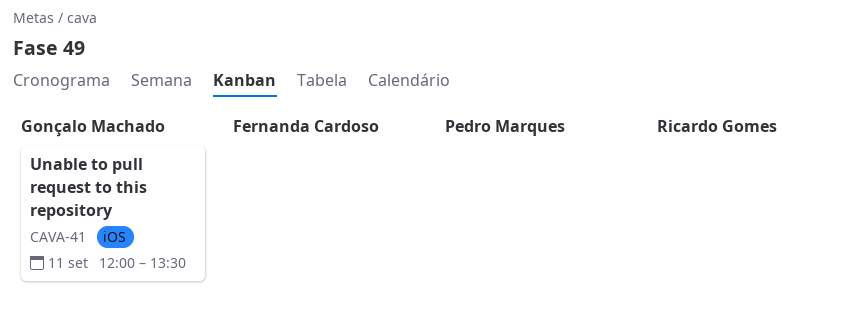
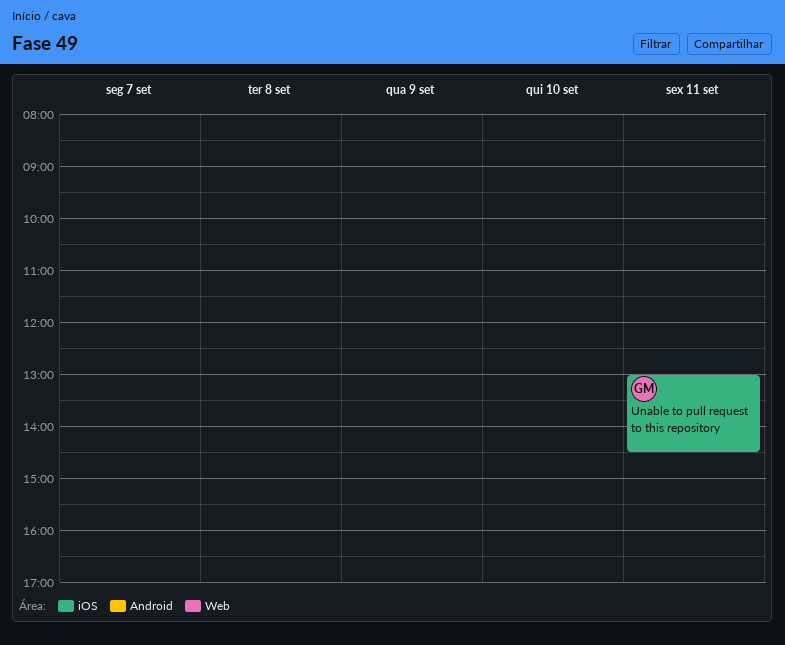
Unable to pull request to this repository, begins: 12:00 -> 13:00
Unable to pull request to this repository, ends: 13:30 -> 14:30

